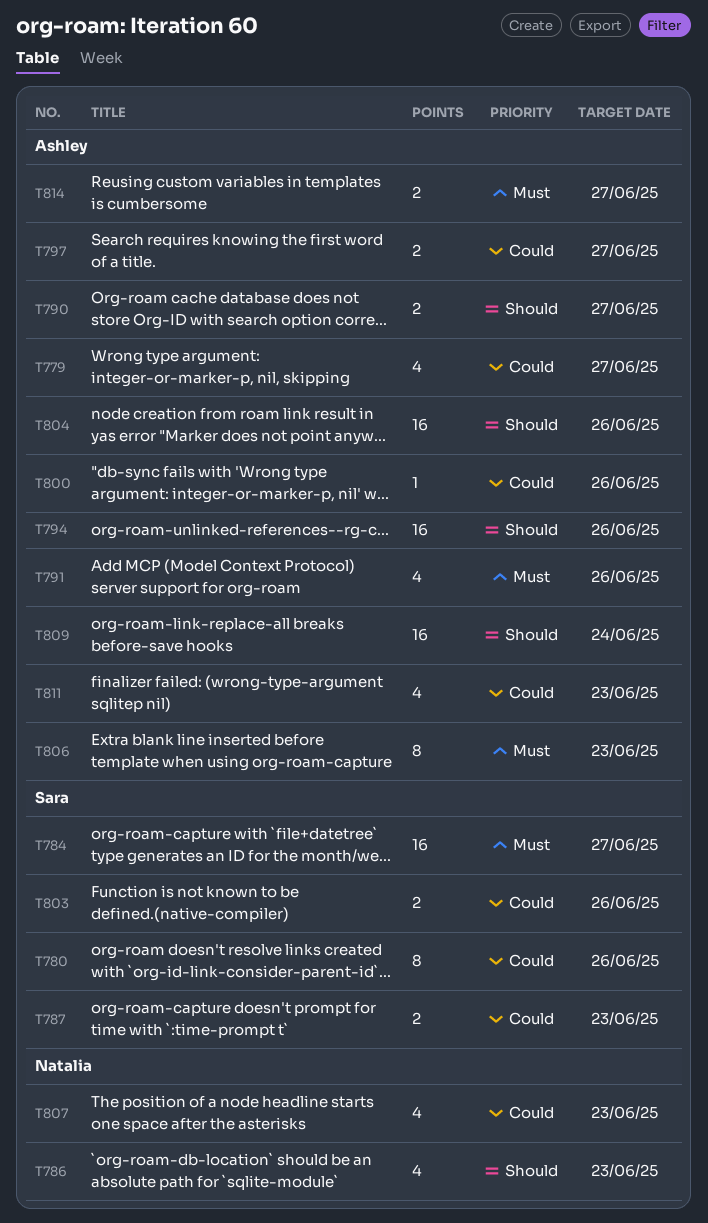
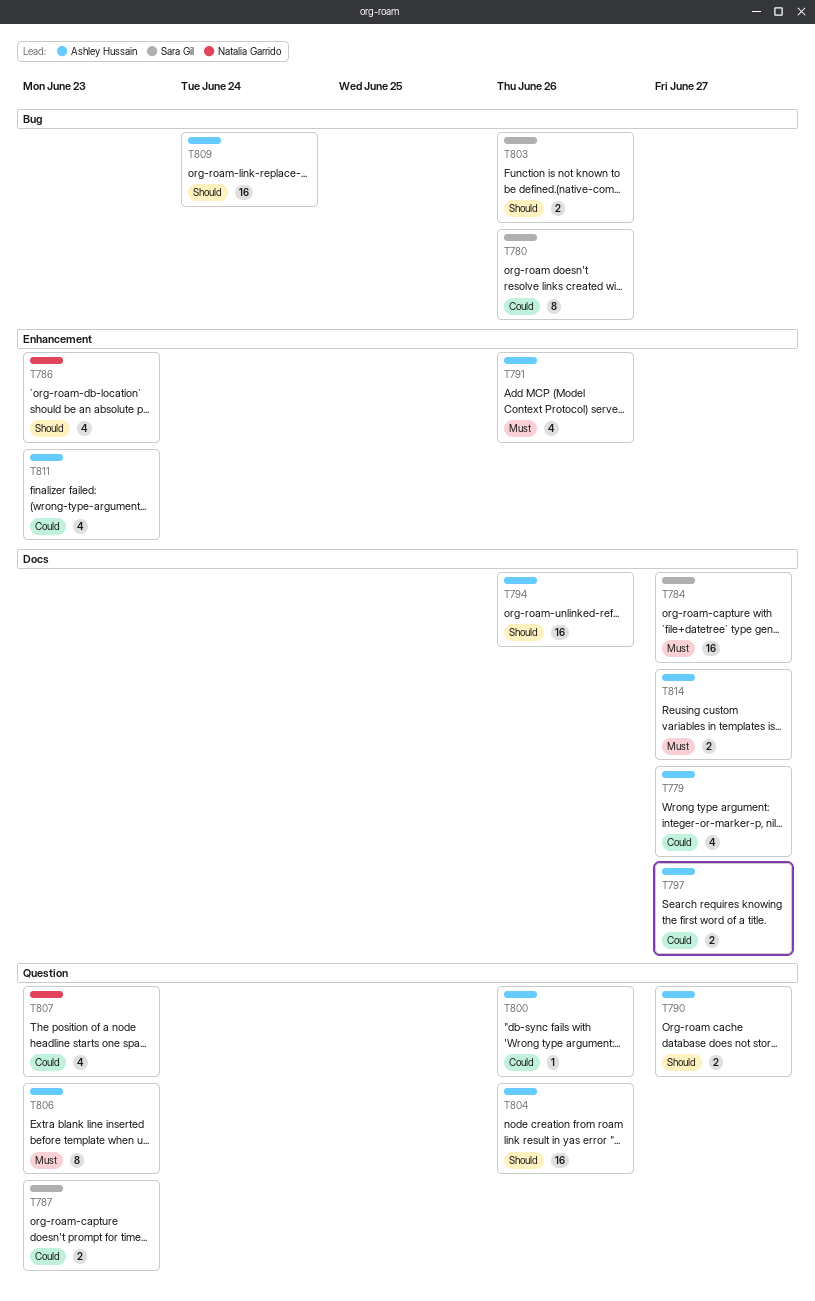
T803, priority: Could -> Should

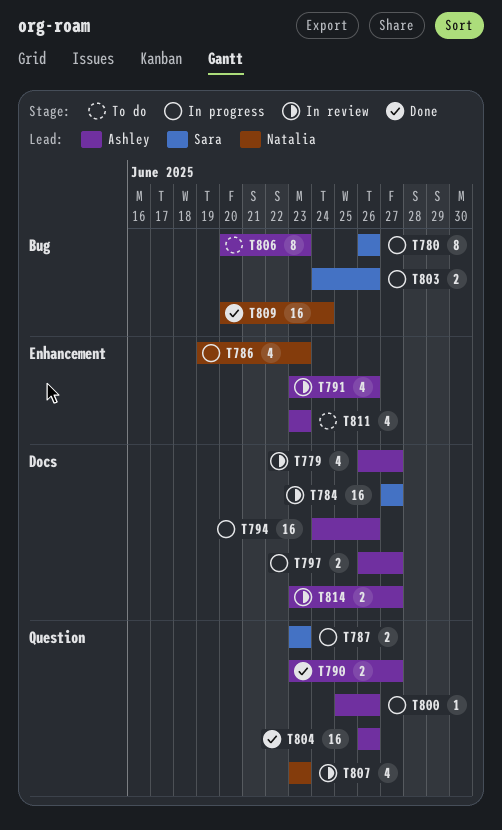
T806, label: Question -> Bug
T809, owner: Ashley Hussain -> Natalia Garrido

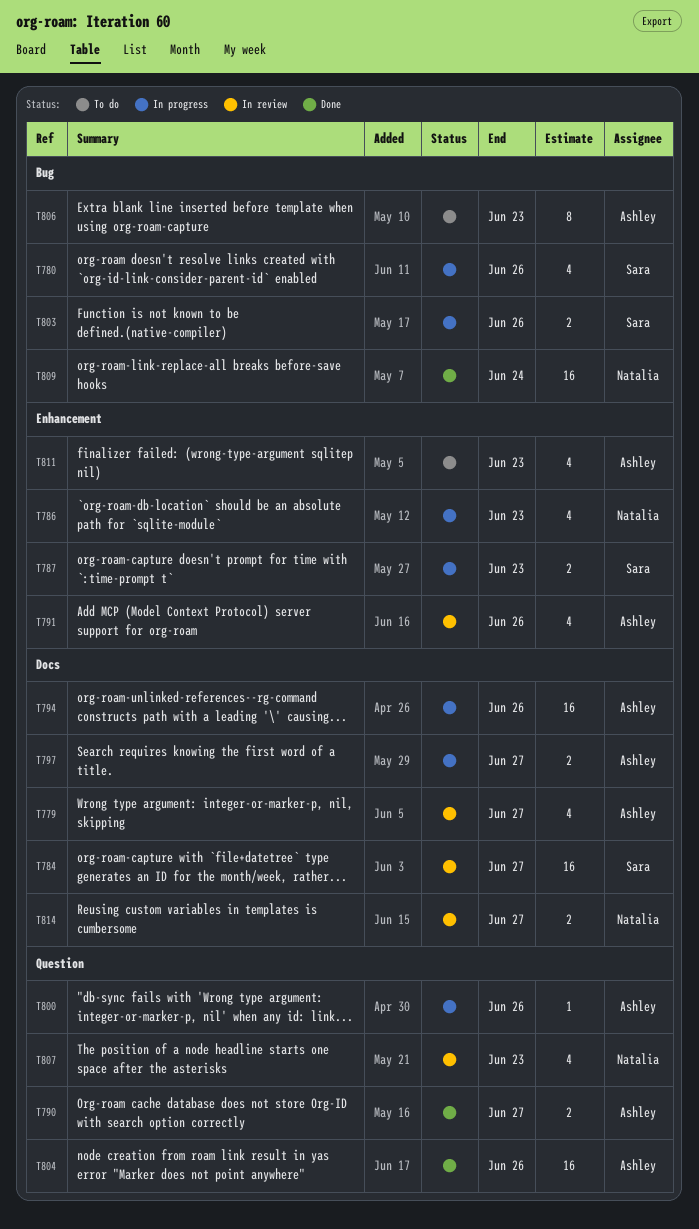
T780, estimate: 8 -> 4
T787, label: Question -> Enhancement
T814, owner: Ashley -> Natalia

